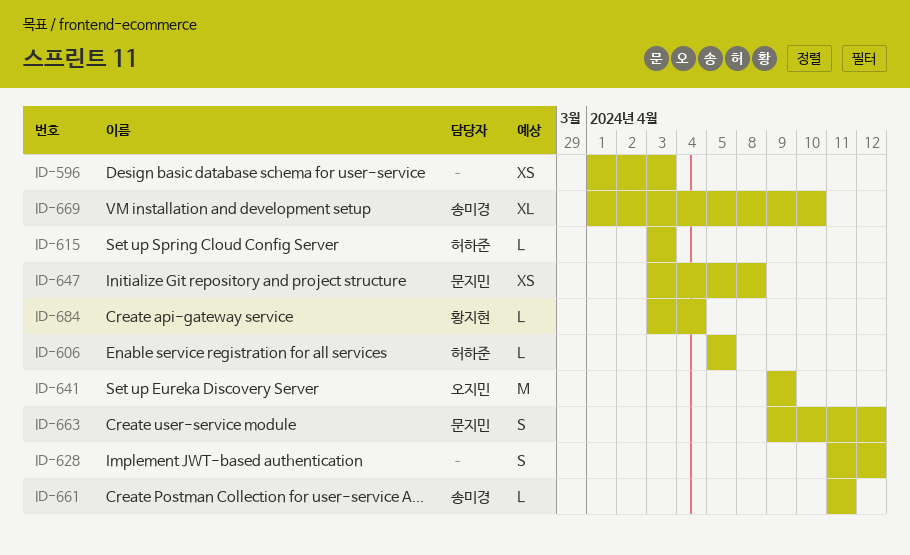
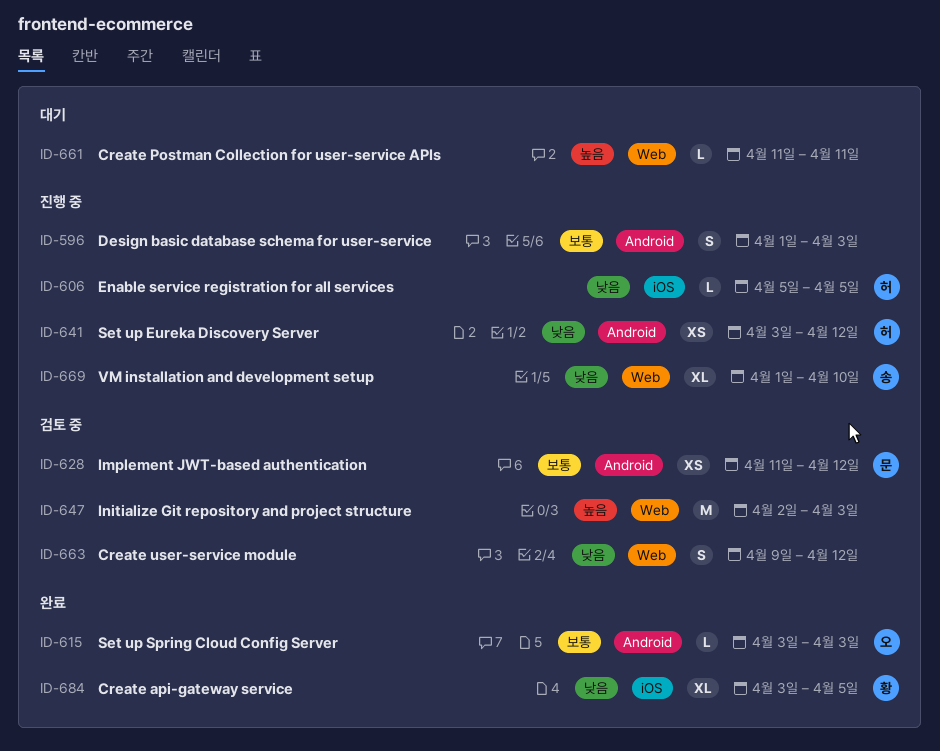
ID-596, estimate: XS -> S
ID-615, owner: 허하준 -> 오지민
ID-628, owner: none -> 문지민
ID-628, estimate: S -> XS
ID-641, owner: 오지민 -> 허하준
ID-641, estimate: M -> XS
ID-641, start: Apr 9 -> Apr 3
ID-641, due: Apr 9 -> Apr 12
ID-647, owner: 문지민 -> none
ID-647, estimate: XS -> M
ID-647, start: Apr 3 -> Apr 2
ID-647, due: Apr 8 -> Apr 3
ID-661, owner: 송미경 -> none
ID-663, owner: 문지민 -> none
ID-684, estimate: L -> XL
ID-684, due: Apr 4 -> Apr 5

